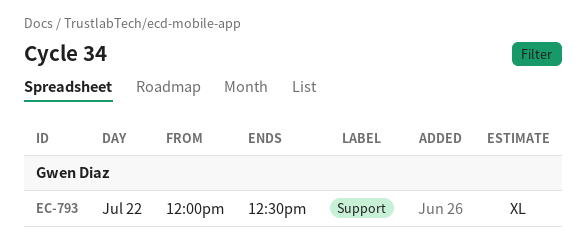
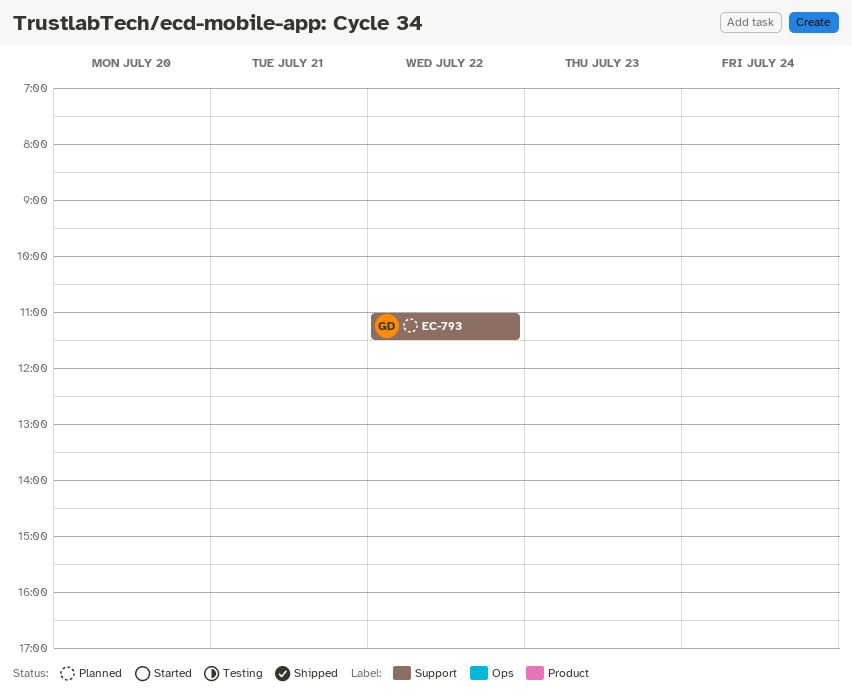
EC-793, begins: 12:00 -> 11:00
EC-793, ends: 12:30 -> 11:30

